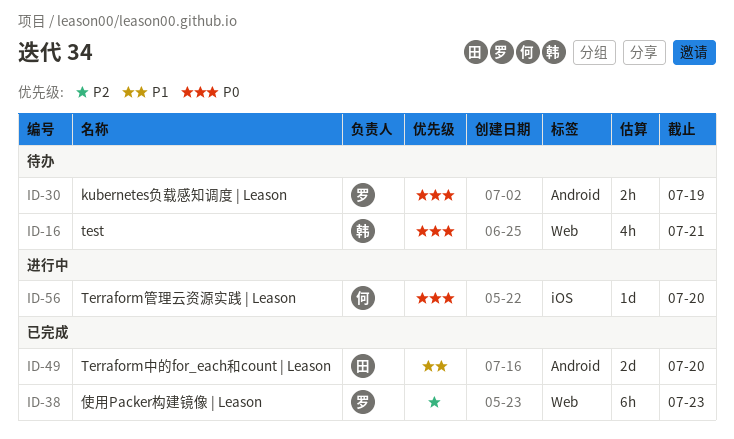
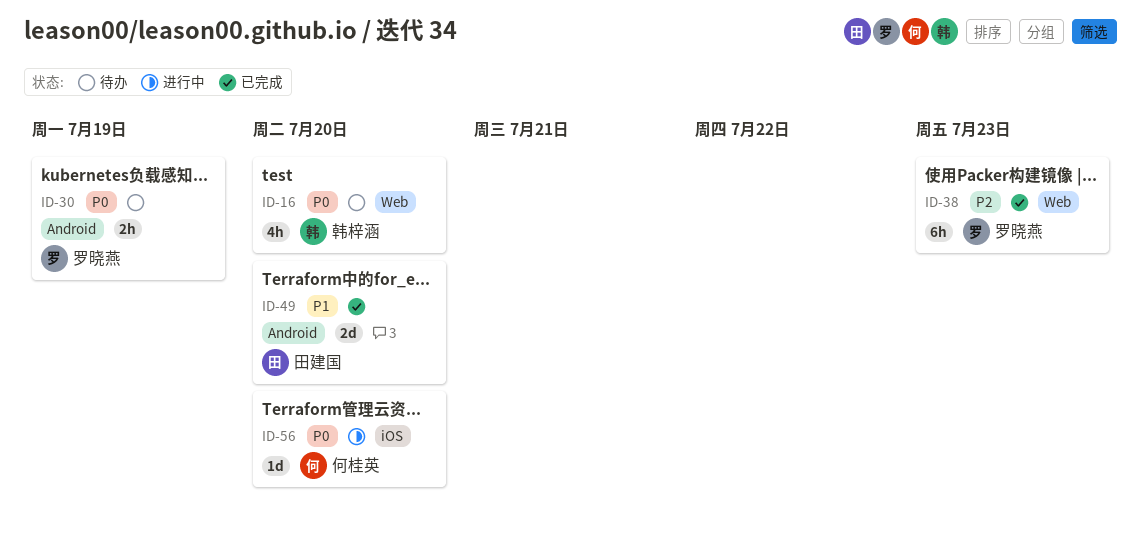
ID-16, due: Jul 21 -> Jul 20

